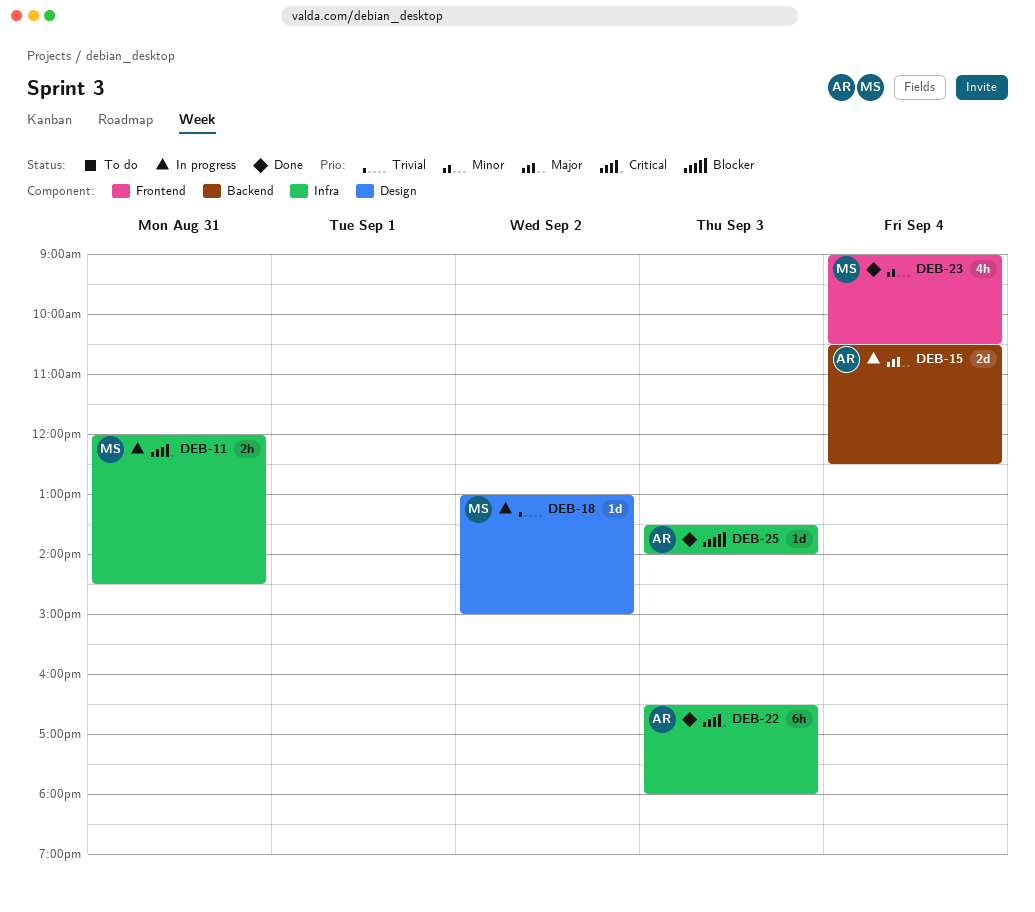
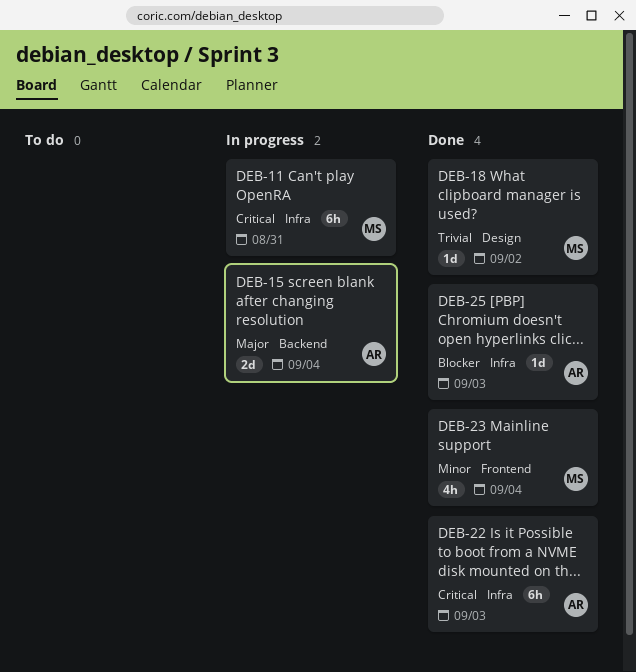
DEB-11, estimate: 2h -> 6h
DEB-18, status: In progress -> Done

